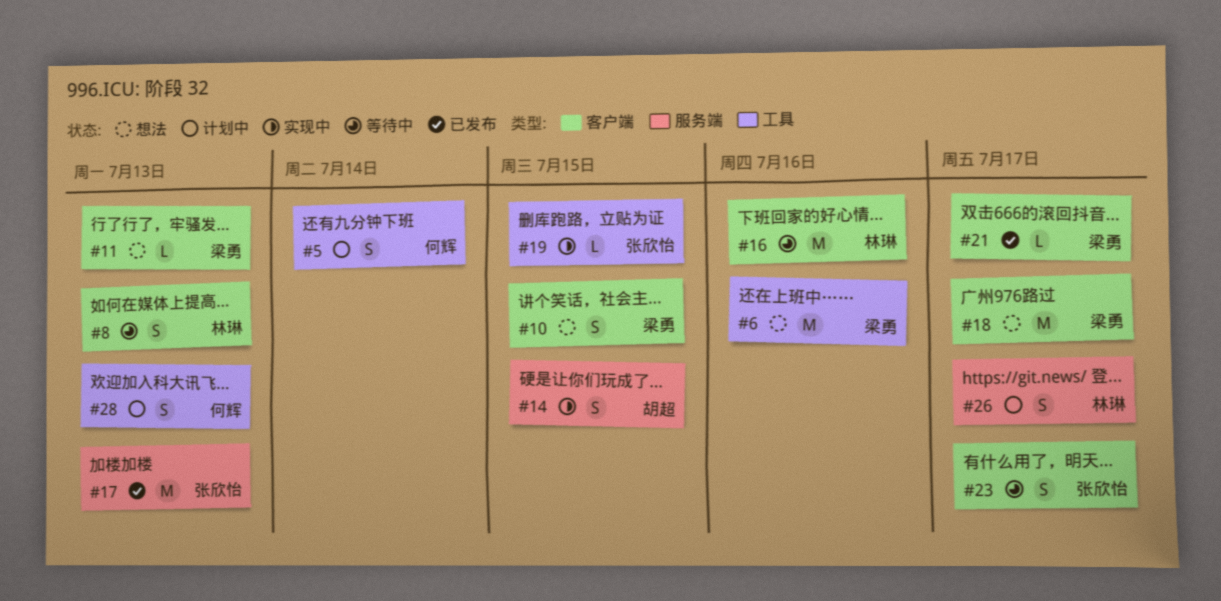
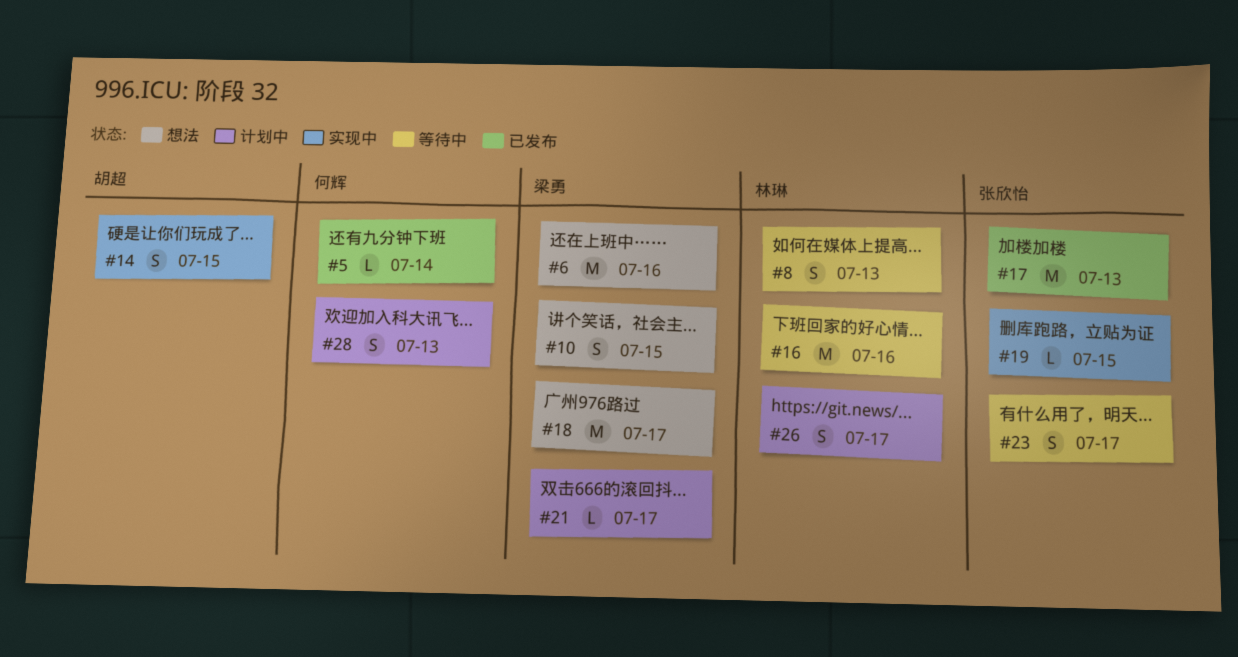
#5, status: 计划中 -> 已发布
#5, estimate: S -> L
#11: present -> none
#21, status: 已发布 -> 计划中

